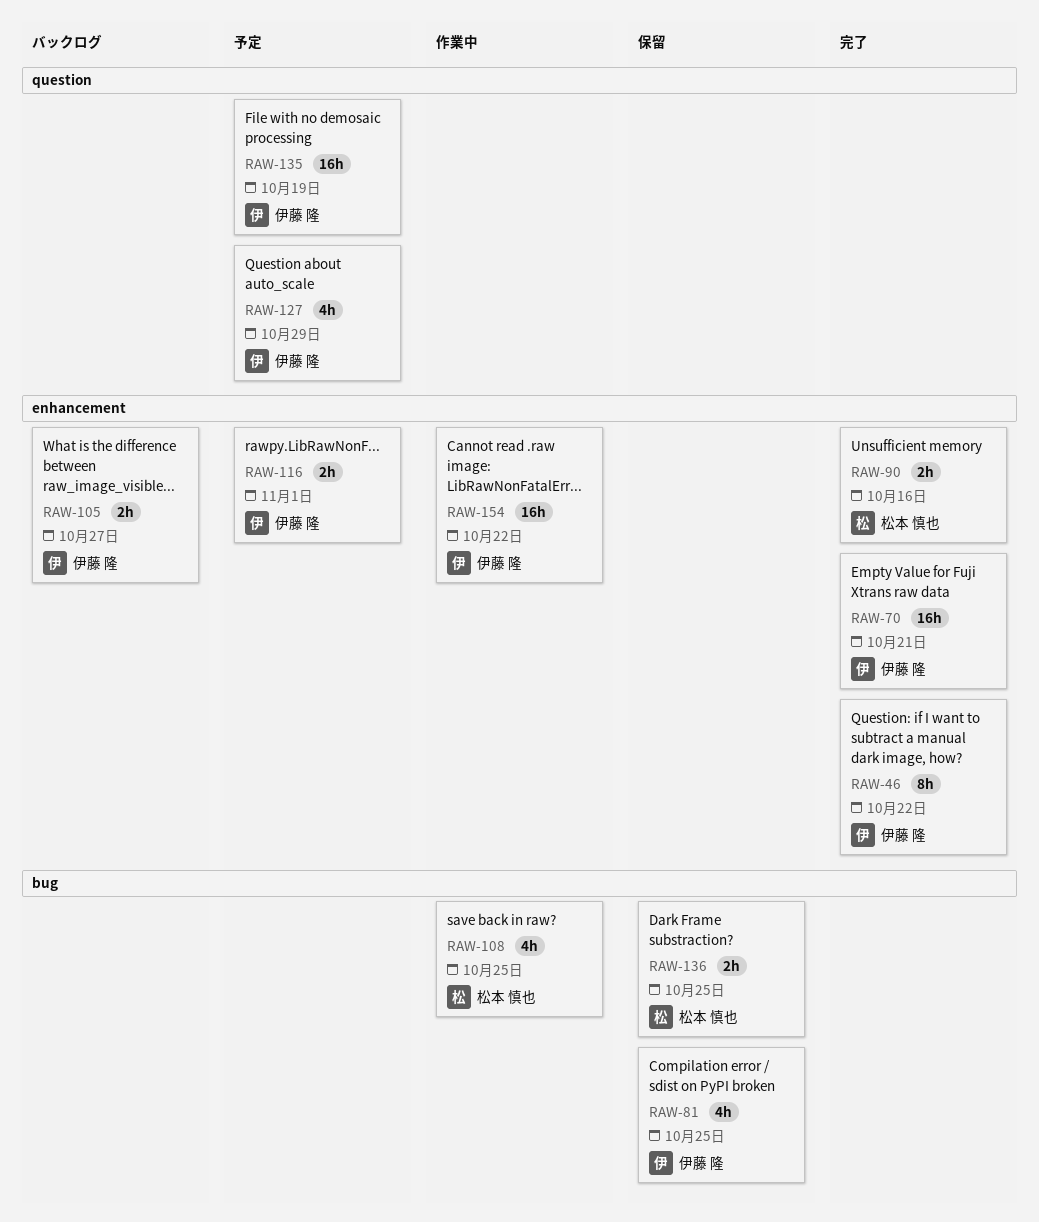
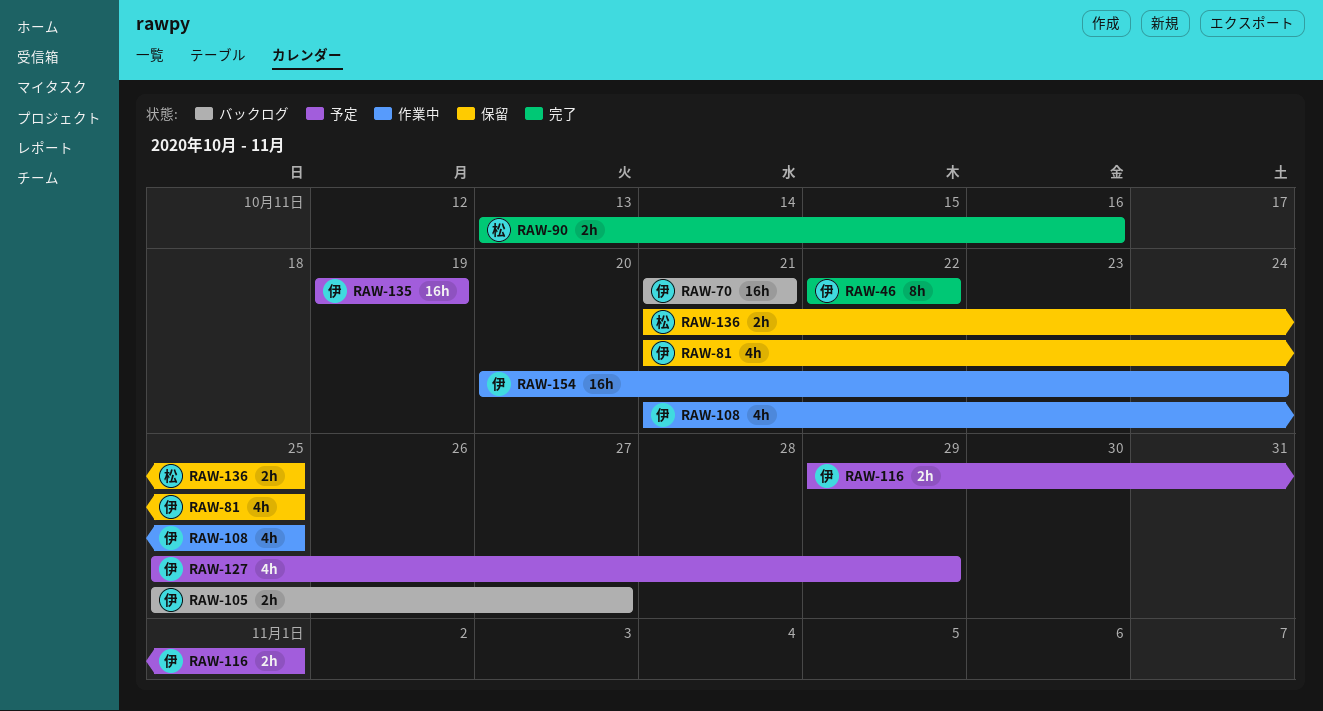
RAW-70, status: 完了 -> バックログ
RAW-108, owner: 松本 慎也 -> 伊藤 隆
RAW-154, due: Oct 22 -> Oct 24

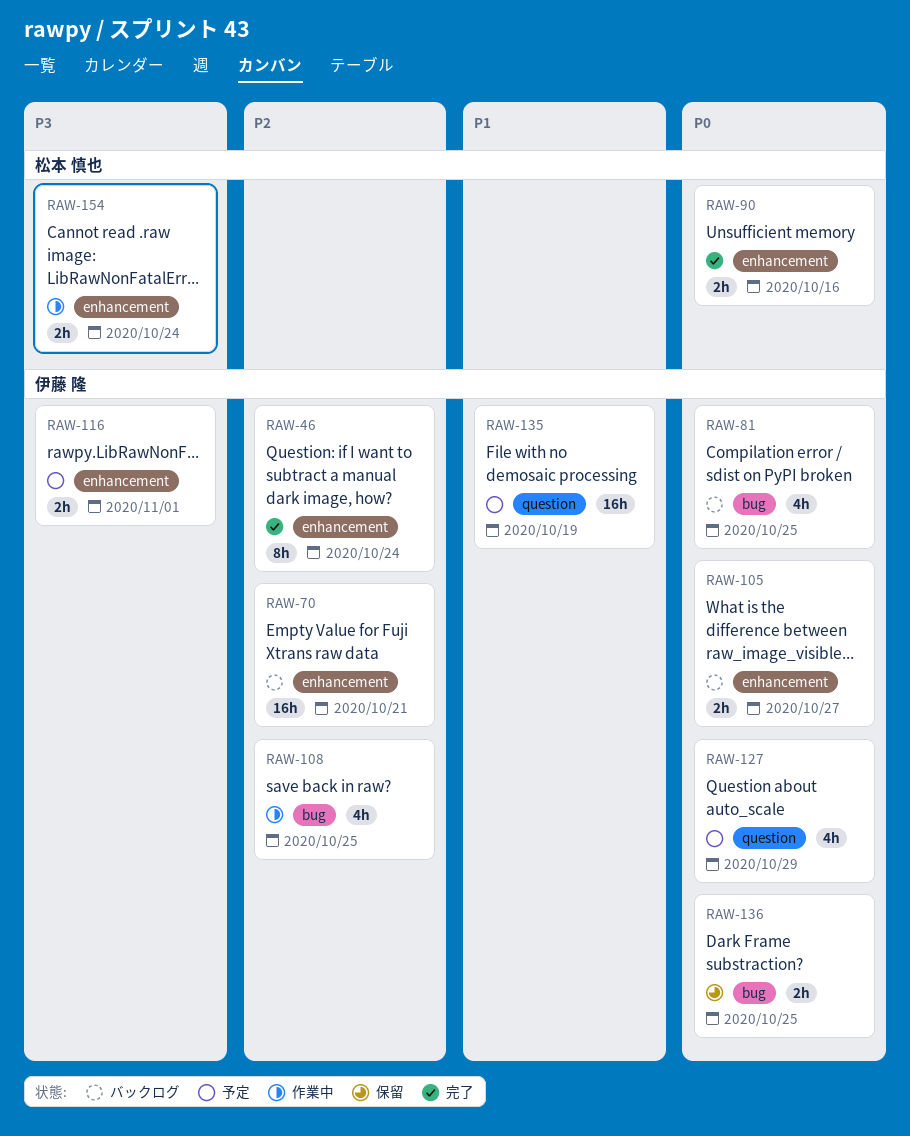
RAW-46, due: Oct 22 -> Oct 24
RAW-81, status: 保留 -> バックログ
RAW-136, owner: 松本 慎也 -> 伊藤 隆
RAW-154, owner: 伊藤 隆 -> 松本 慎也
RAW-154, estimate: 16h -> 2h

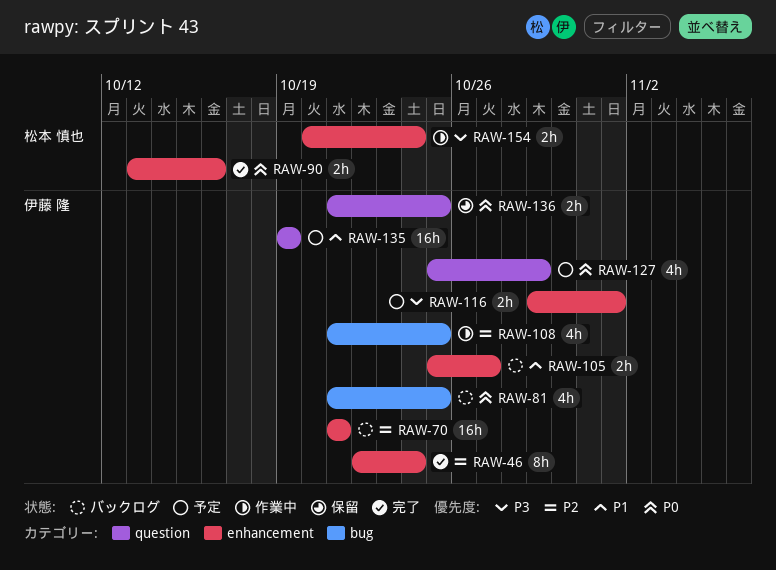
RAW-105, priority: P0 -> P1
RAW-136, label: bug -> question

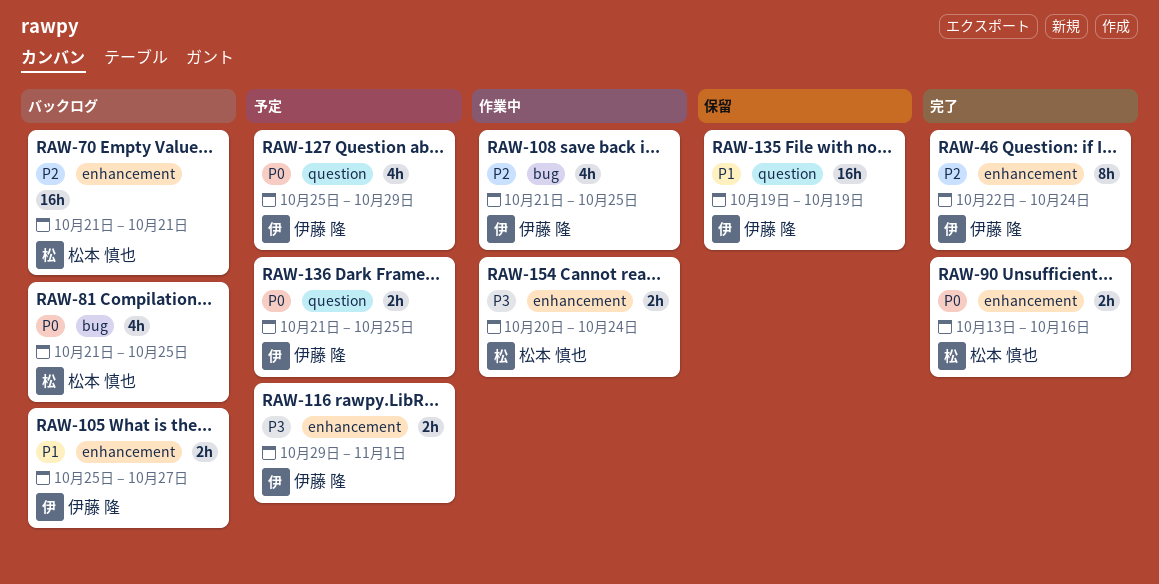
RAW-70, owner: 伊藤 隆 -> 松本 慎也
RAW-81, owner: 伊藤 隆 -> 松本 慎也
RAW-135, status: 予定 -> 保留
RAW-136, status: 保留 -> 予定

